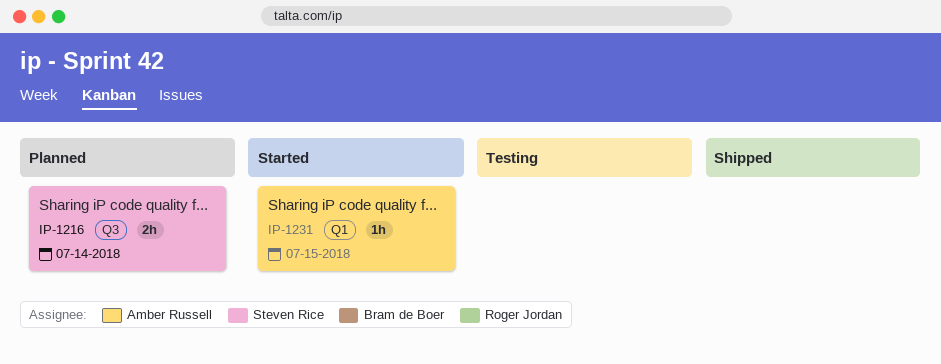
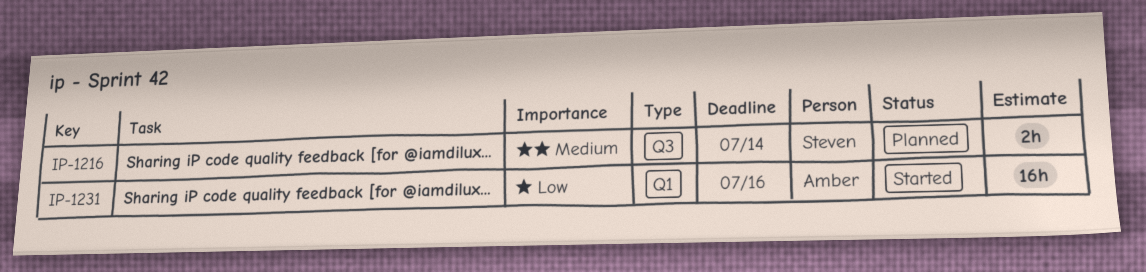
IP-1231, estimate: 1h -> 16h
IP-1231, due: Jul 15 -> Jul 16

